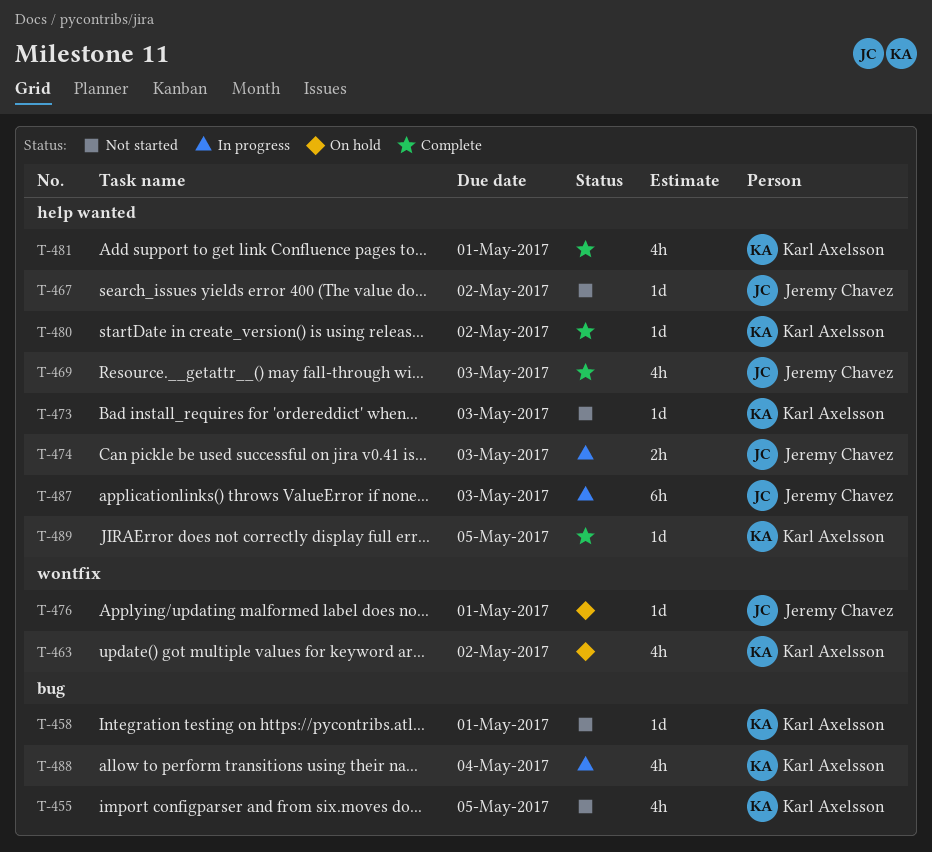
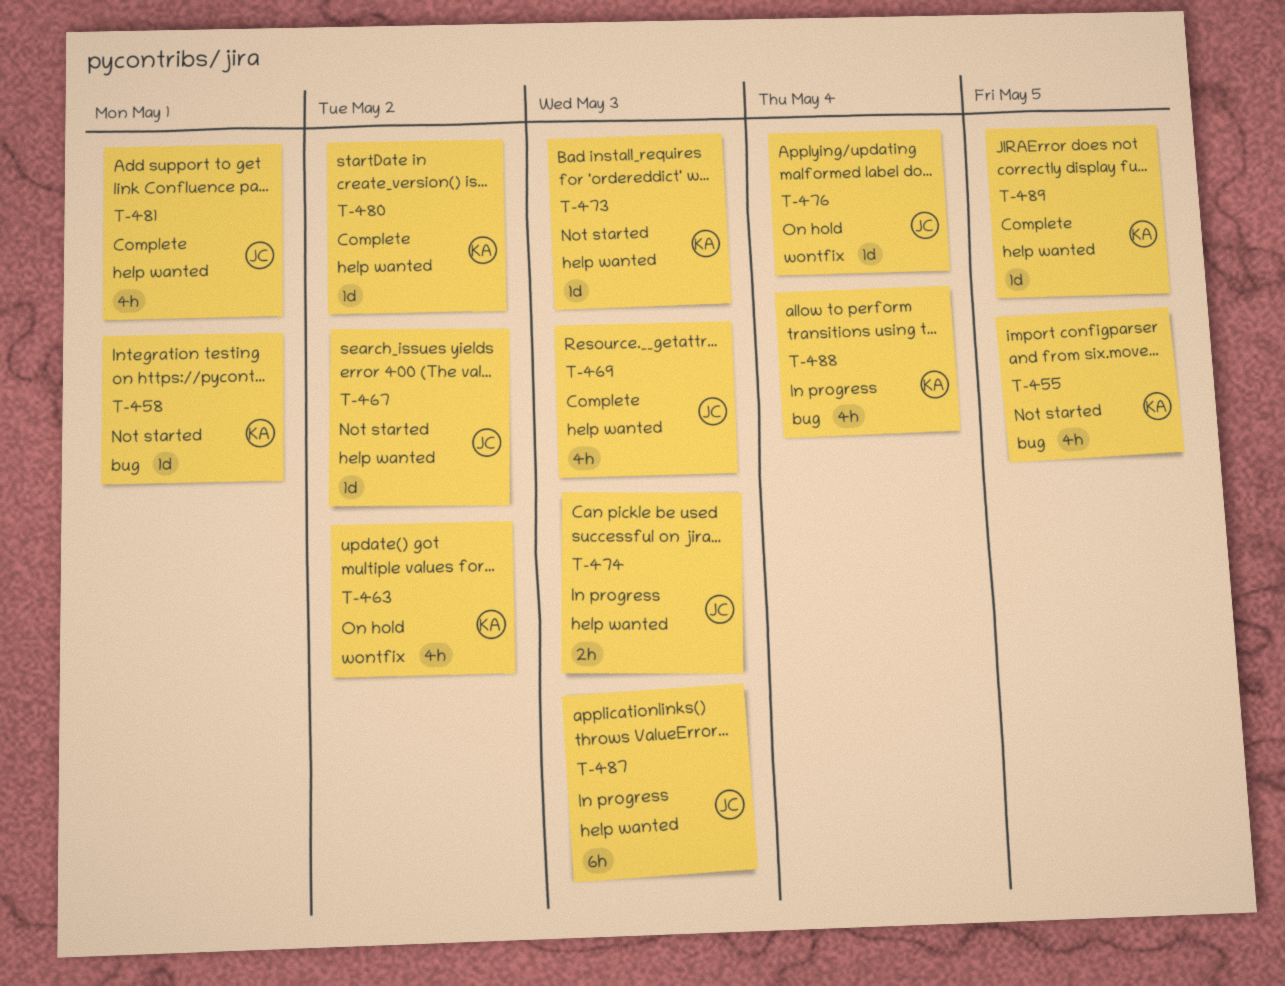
T-476, due: May 1 -> May 4
T-481, owner: Karl Axelsson -> Jeremy Chavez

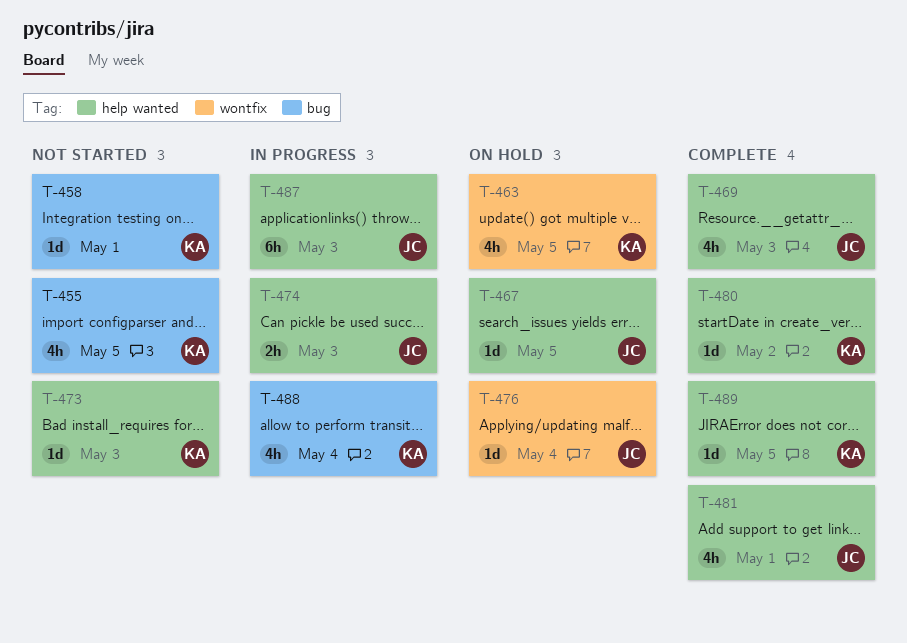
T-463, due: May 2 -> May 5
T-467, status: Not started -> On hold
T-467, due: May 2 -> May 5

